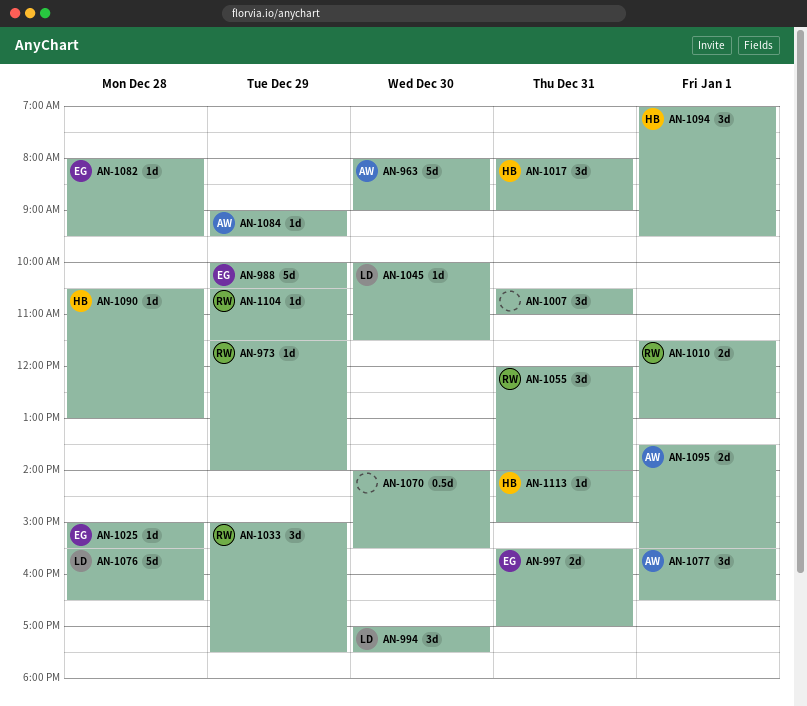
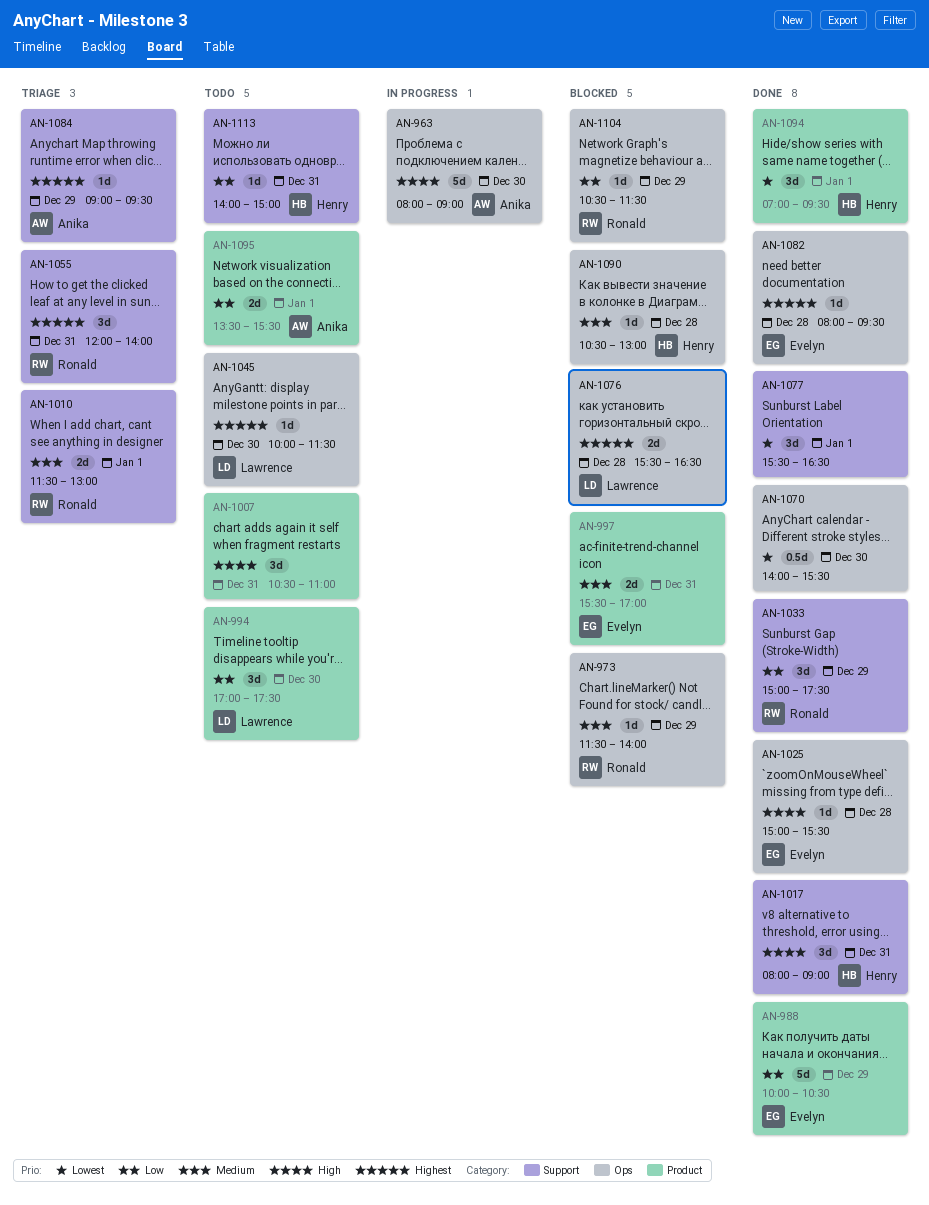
AN-1076, estimate: 5d -> 2d
AN-1077, owner: Anika -> none

